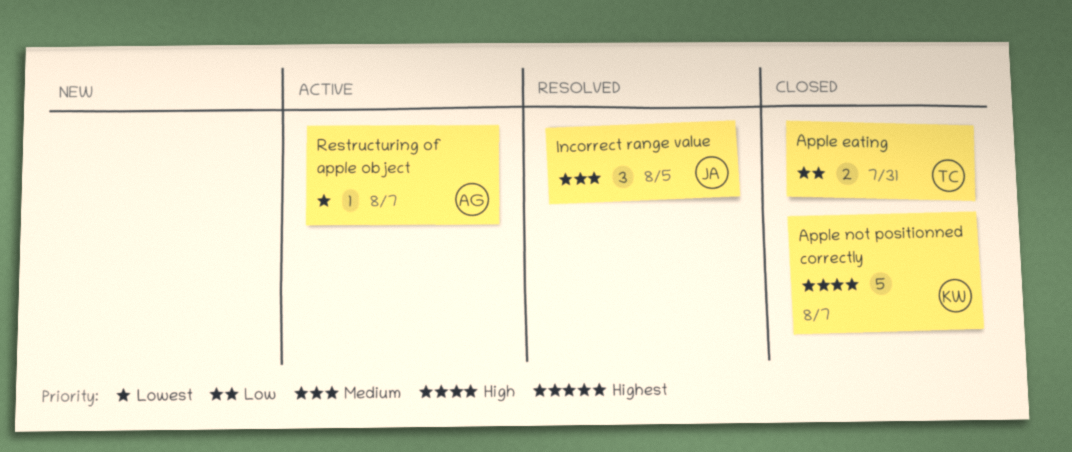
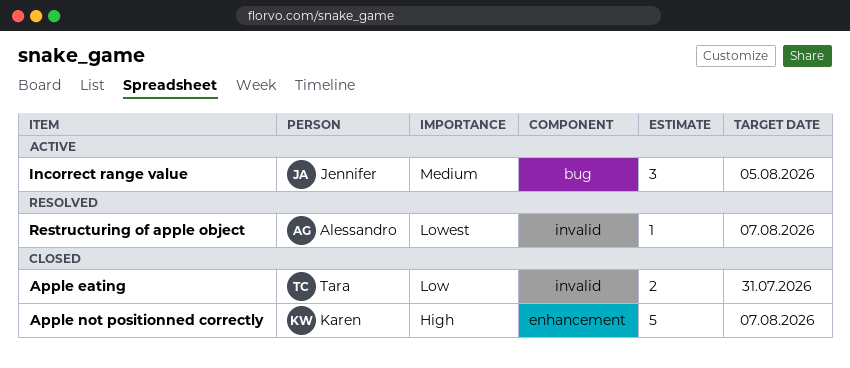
Incorrect range value, status: Resolved -> Active
Restructuring of apple object, status: Active -> Resolved

